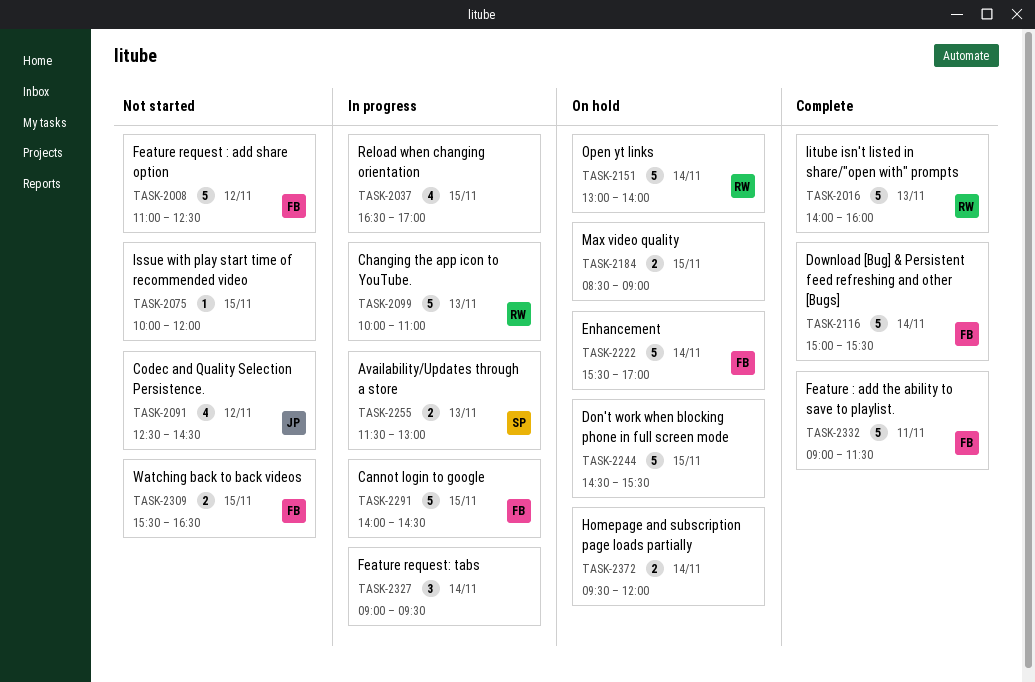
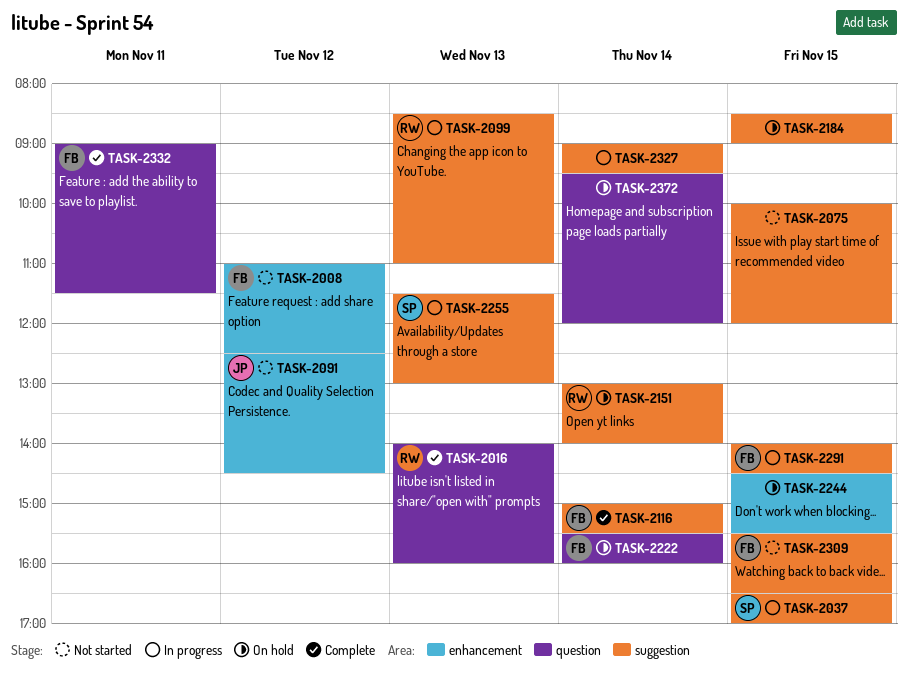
TASK-2037, owner: none -> SP
TASK-2099, begins: 10:00 -> 08:30
TASK-2222, ends: 17:00 -> 16:00

